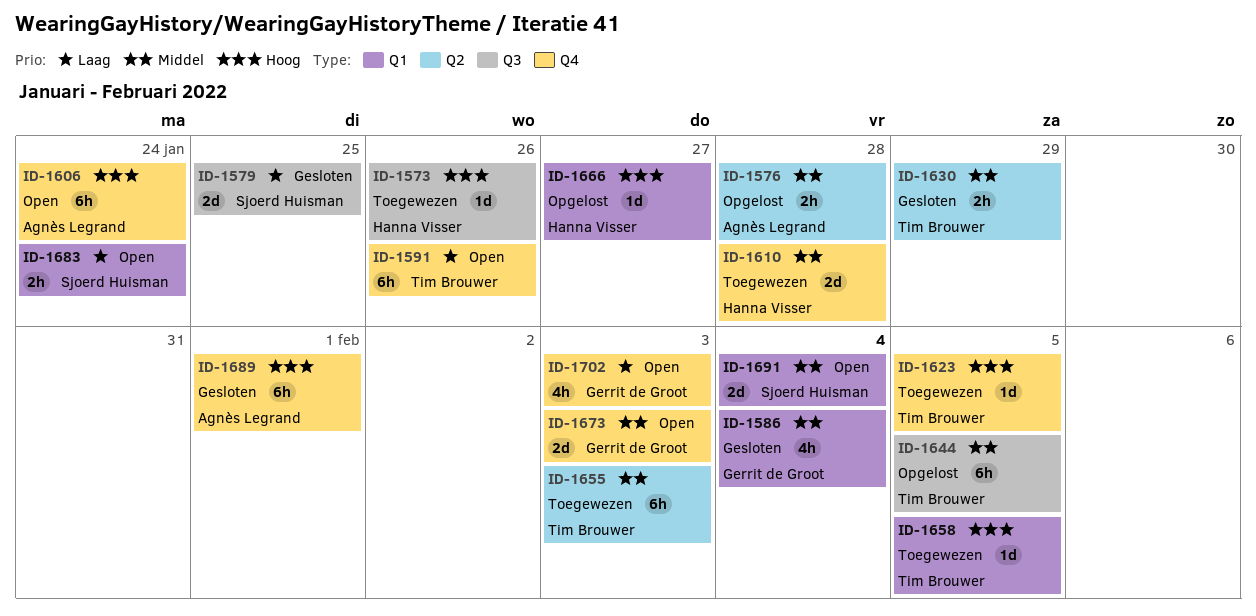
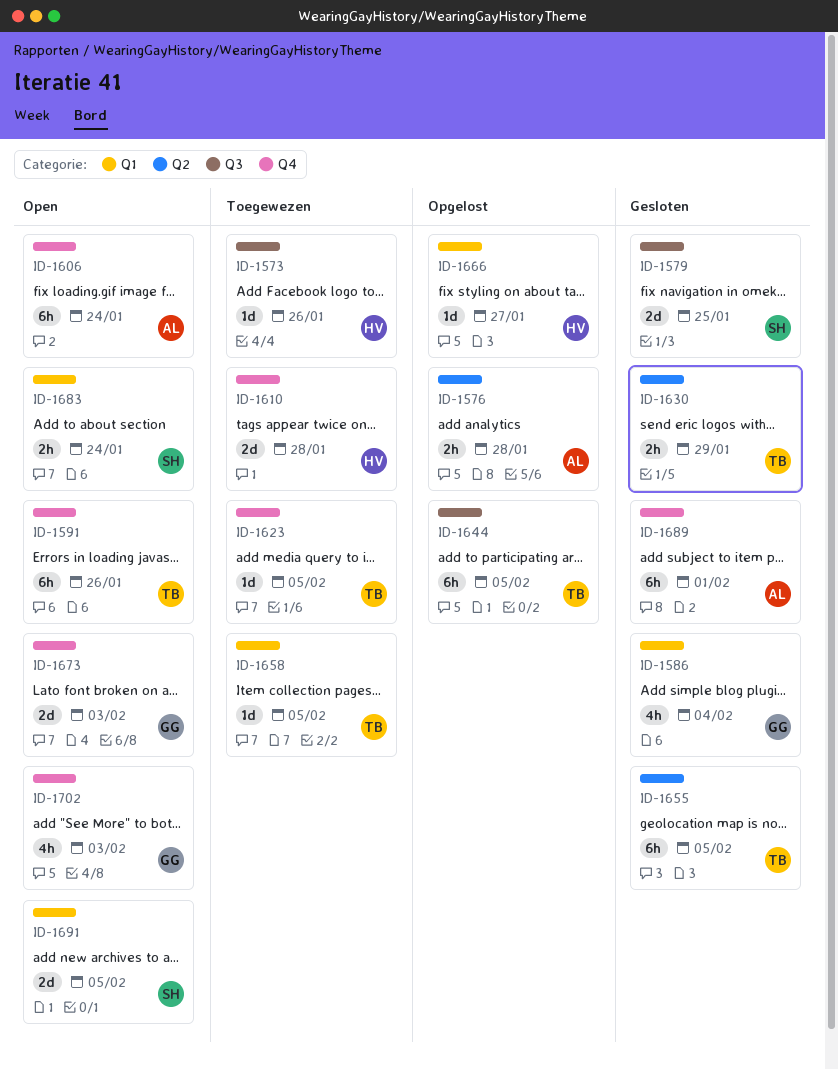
ID-1655, status: Toegewezen -> Gesloten
ID-1655, due: Feb 3 -> Feb 5
ID-1691, due: Feb 4 -> Feb 5

